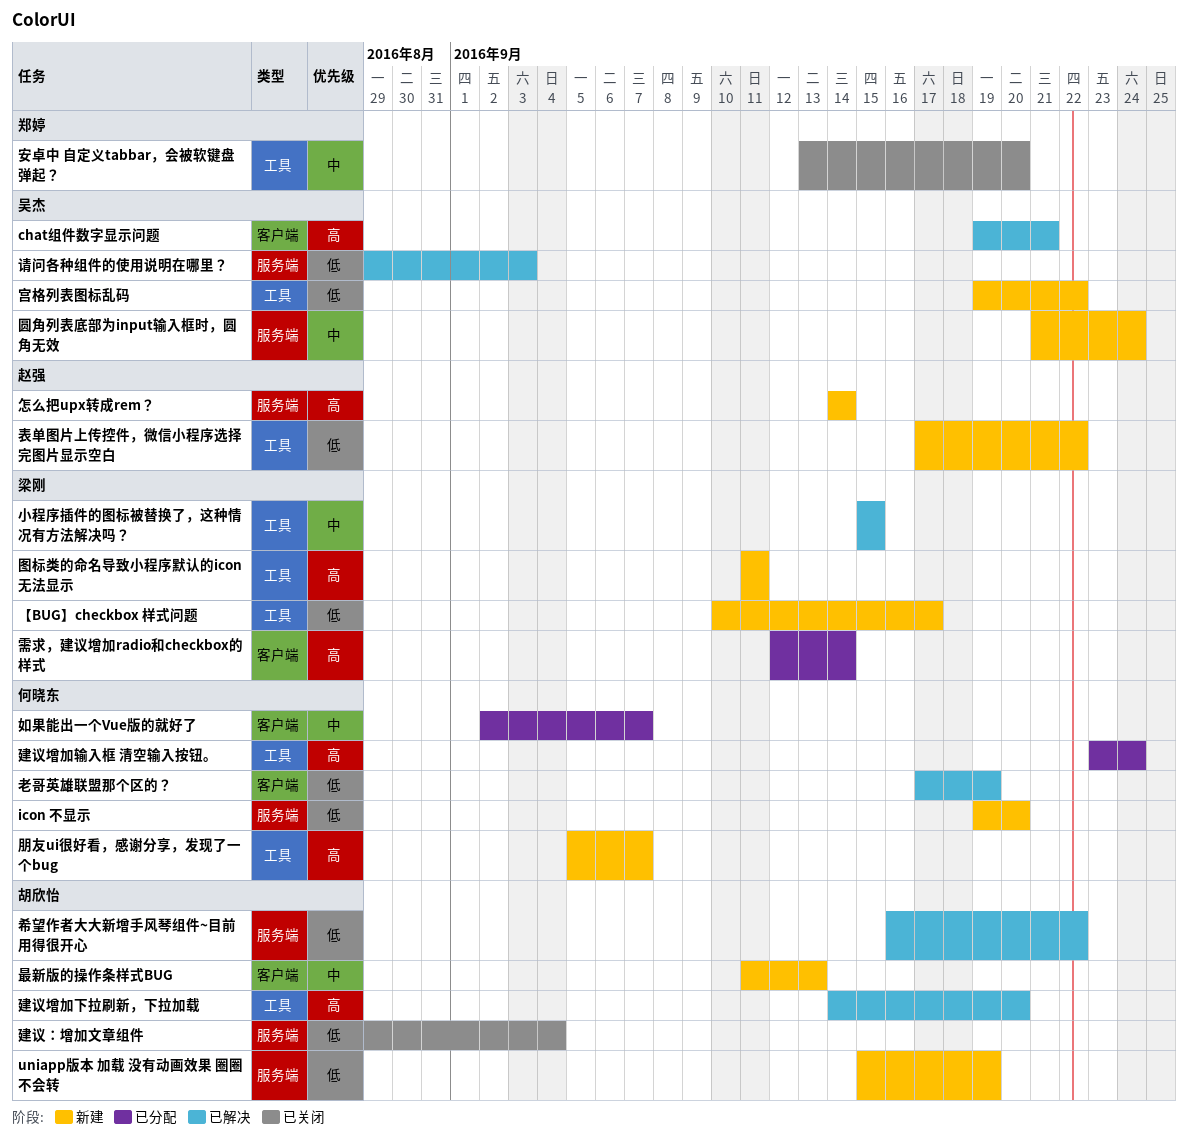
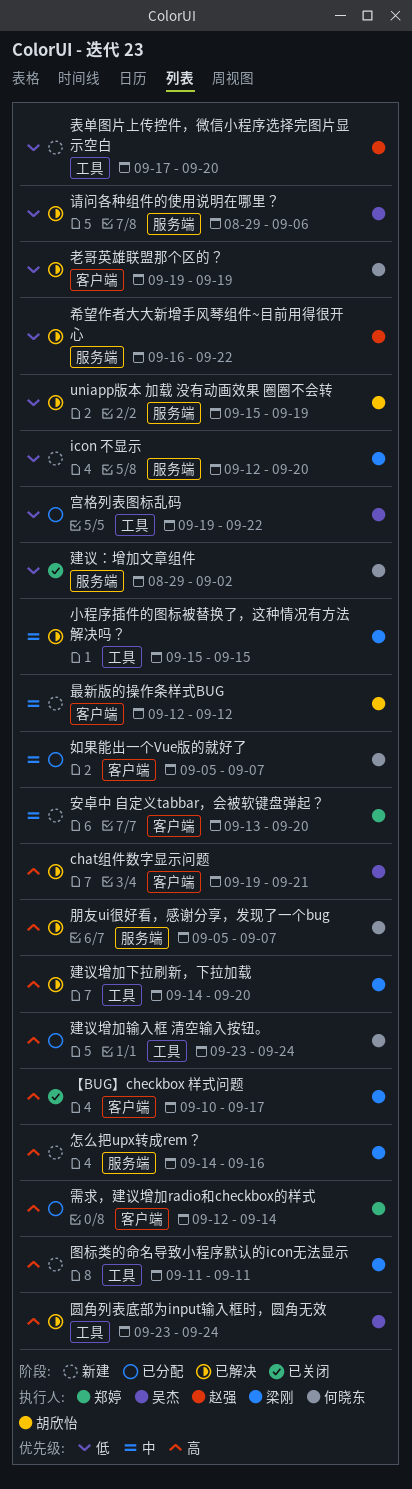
icon 不显示, owner: 何晓东 -> 梁刚
icon 不显示, start: Sep 19 -> Sep 12
uniapp版本 加载 没有动画效果 圈圈不会转, status: 新建 -> 已解决
【BUG】checkbox 样式问题, status: 新建 -> 已关闭
【BUG】checkbox 样式问题, priority: 低 -> 高
【BUG】checkbox 样式问题, label: 工具 -> 客户端
圆角列表底部为input输入框时，圆角无效, status: 新建 -> 已解决
圆角列表底部为input输入框时，圆角无效, priority: 中 -> 高
圆角列表底部为input输入框时，圆角无效, label: 服务端 -> 工具
圆角列表底部为input输入框时，圆角无效, start: Sep 21 -> Sep 23
如果能出一个Vue版的就好了, start: Sep 2 -> Sep 5
安卓中 自定义tabbar，会被软键盘弹起？, status: 已关闭 -> 新建
安卓中 自定义tabbar，会被软键盘弹起？, label: 工具 -> 客户端
宫格列表图标乱码, status: 新建 -> 已分配
希望作者大大新增手风琴组件~目前用得很开心, owner: 胡欣怡 -> 赵强
建议增加下拉刷新，下拉加载, owner: 胡欣怡 -> 梁刚
建议：增加文章组件, owner: 胡欣怡 -> 何晓东
建议：增加文章组件, due: Sep 4 -> Sep 2
怎么把upx转成rem？, owner: 赵强 -> 梁刚
怎么把upx转成rem？, due: Sep 14 -> Sep 16
最新版的操作条样式BUG, start: Sep 11 -> Sep 12
最新版的操作条样式BUG, due: Sep 13 -> Sep 12
朋友ui很好看，感谢分享，发现了一个bug, status: 新建 -> 已解决
朋友ui很好看，感谢分享，发现了一个bug, label: 工具 -> 服务端
老哥英雄联盟那个区的？, start: Sep 17 -> Sep 19
表单图片上传控件，微信小程序选择完图片显示空白, due: Sep 22 -> Sep 20
请问各种组件的使用说明在哪里？, due: Sep 3 -> Sep 6
需求，建议增加radio和checkbox的样式, owner: 梁刚 -> 郑婷

